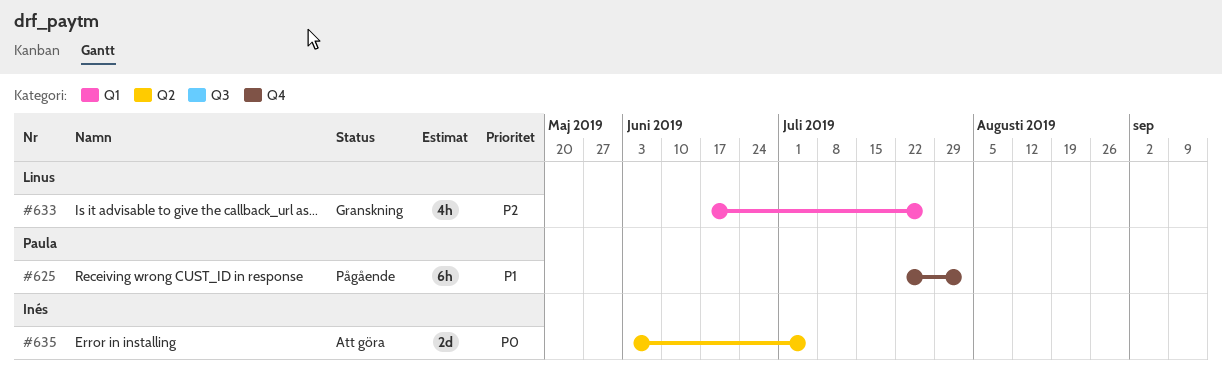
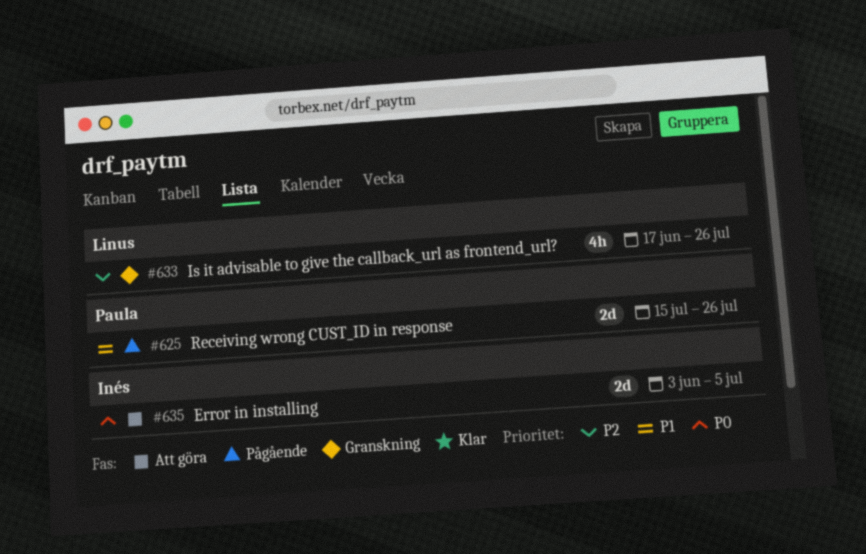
#625, estimate: 6h -> 2d
#625, start: Jul 22 -> Jul 15
#625, due: Aug 2 -> Jul 26

